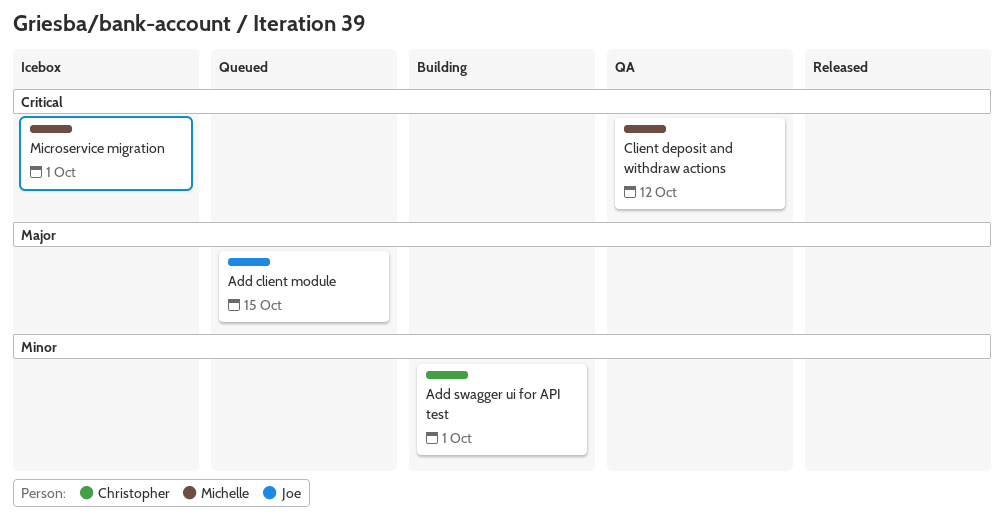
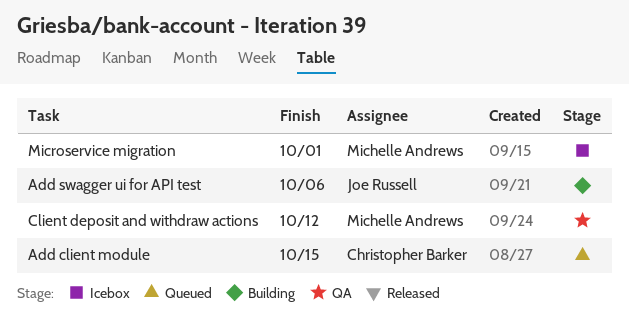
Add client module, owner: Joe Russell -> Christopher Barker
Add swagger ui for API test, owner: Christopher Barker -> Joe Russell
Add swagger ui for API test, due: Oct 1 -> Oct 6

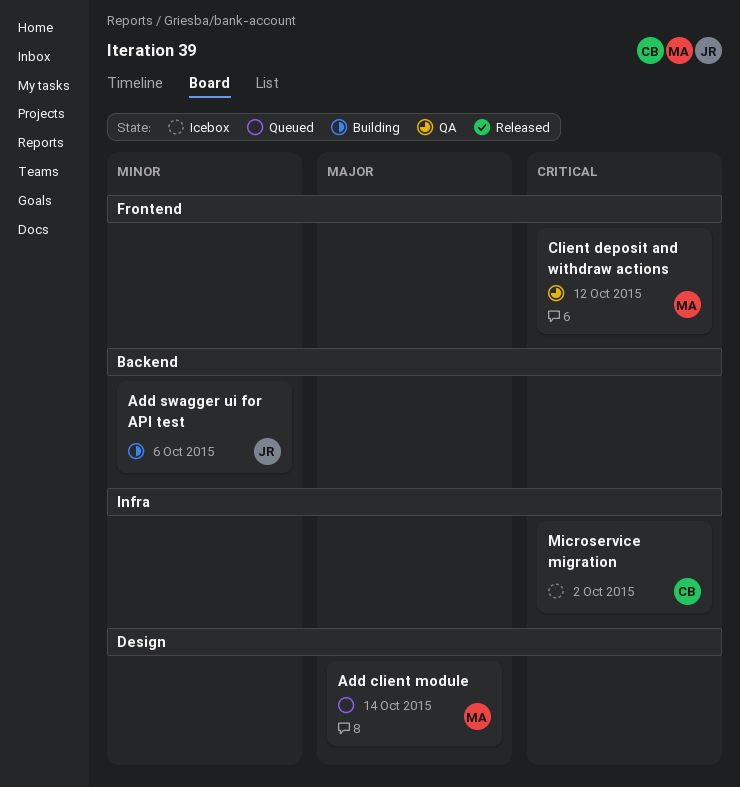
Add client module, owner: Christopher Barker -> Michelle Andrews
Add client module, due: Oct 15 -> Oct 14
Microservice migration, owner: Michelle Andrews -> Christopher Barker
Microservice migration, due: Oct 1 -> Oct 2

